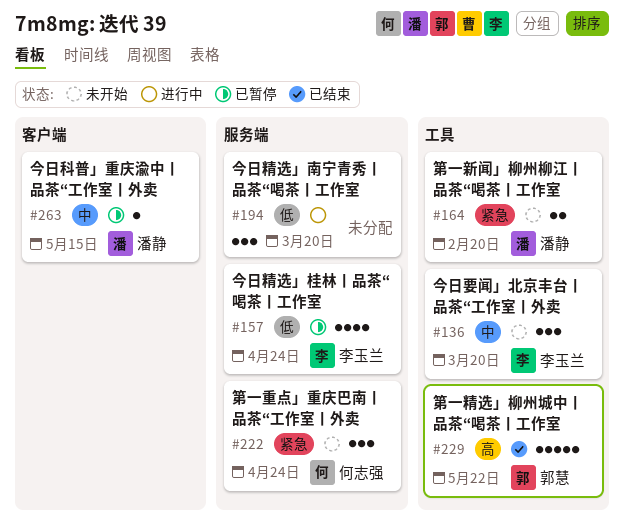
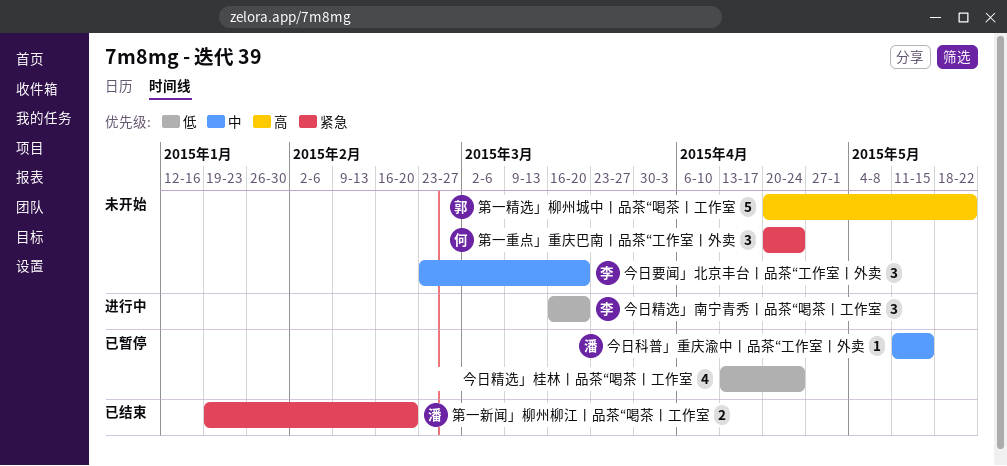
今日精选」南宁青秀丨品茶“喝茶丨工作室, owner: none -> 李玉兰
今日精选」桂林丨品茶“喝茶丨工作室, owner: 李玉兰 -> none
第一新闻」柳州柳江丨品茶“喝茶丨工作室, status: 未开始 -> 已结束
第一精选」柳州城中丨品茶“喝茶丨工作室, status: 已结束 -> 未开始

